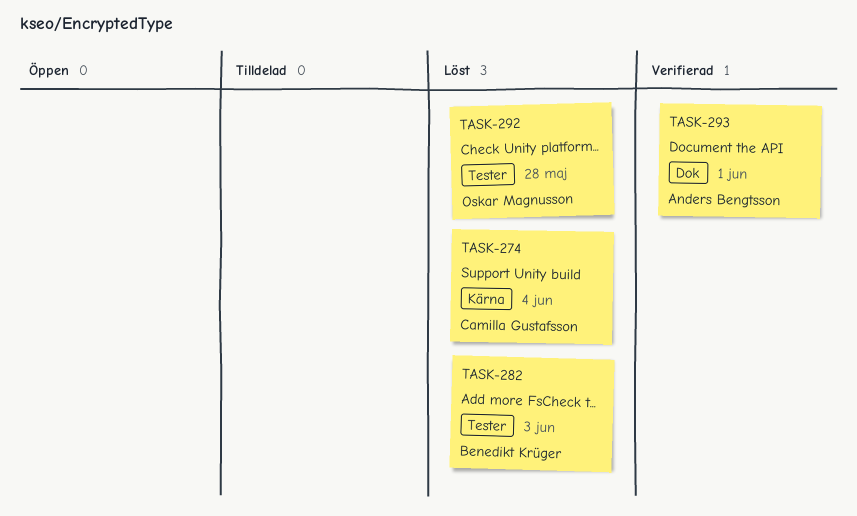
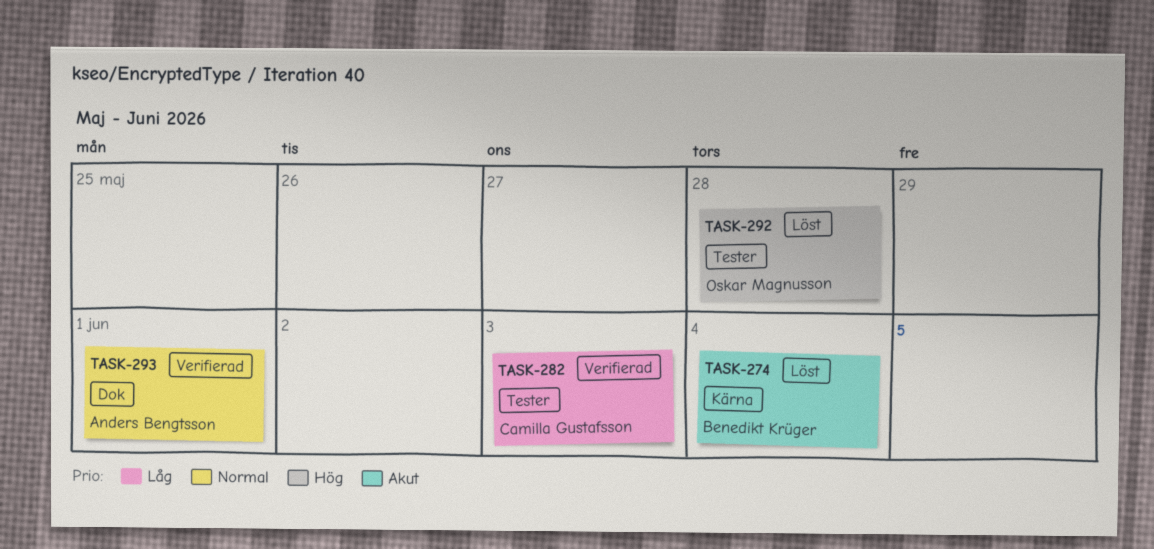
TASK-274, owner: Camilla Gustafsson -> Benedikt Krüger
TASK-282, status: Löst -> Verifierad
TASK-282, owner: Benedikt Krüger -> Camilla Gustafsson

